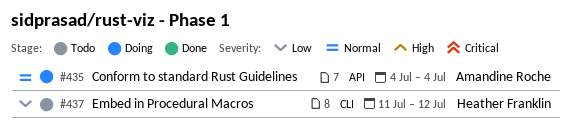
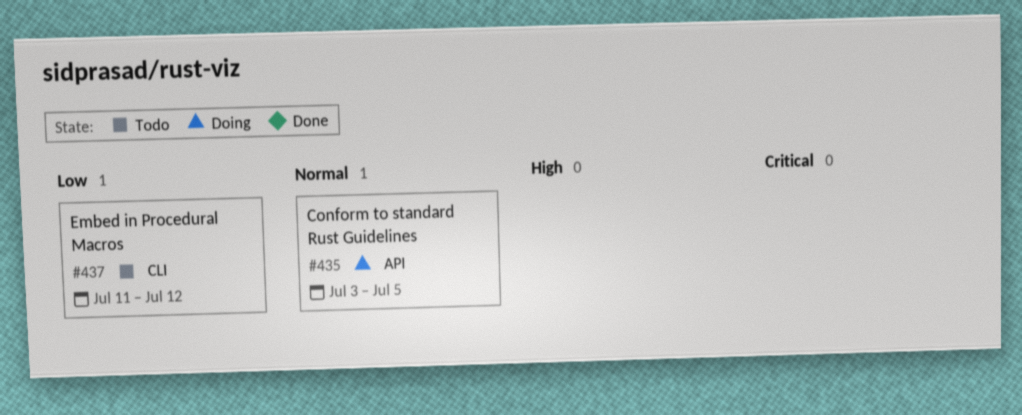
#435, start: Jul 4 -> Jul 3
#435, due: Jul 4 -> Jul 5

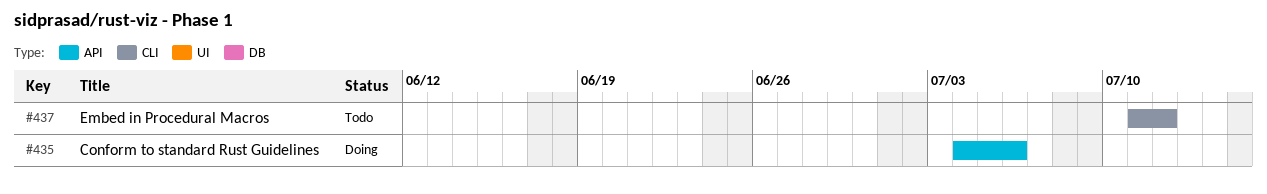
#435, start: Jul 3 -> Jul 4
#435, due: Jul 5 -> Jul 6

